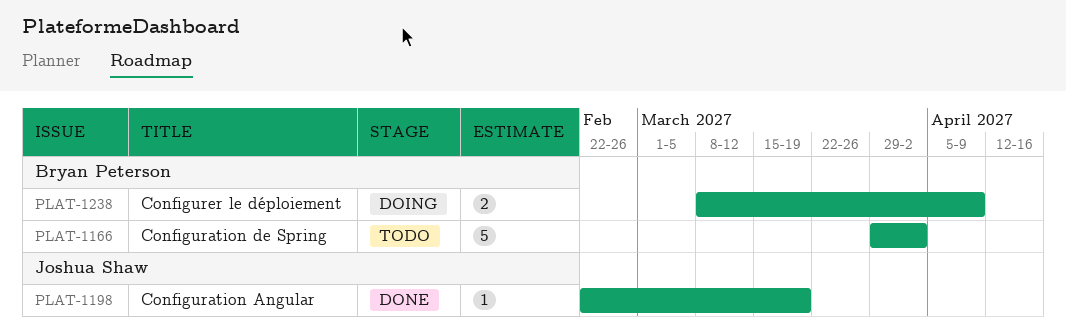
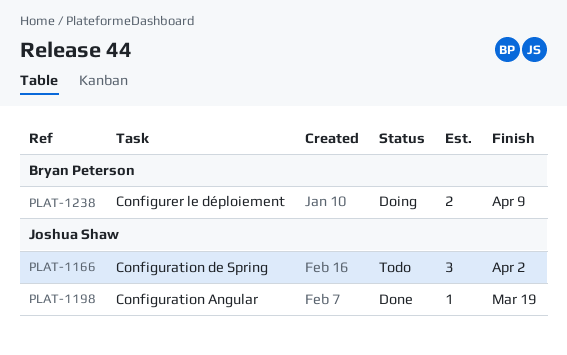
PLAT-1166, owner: Bryan Peterson -> Joshua Shaw
PLAT-1166, estimate: 5 -> 3

